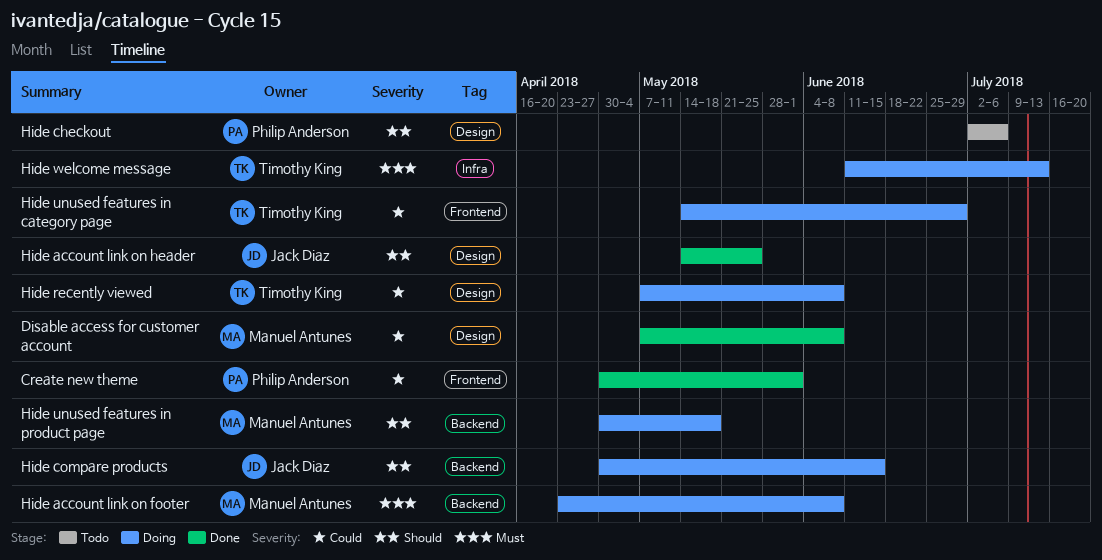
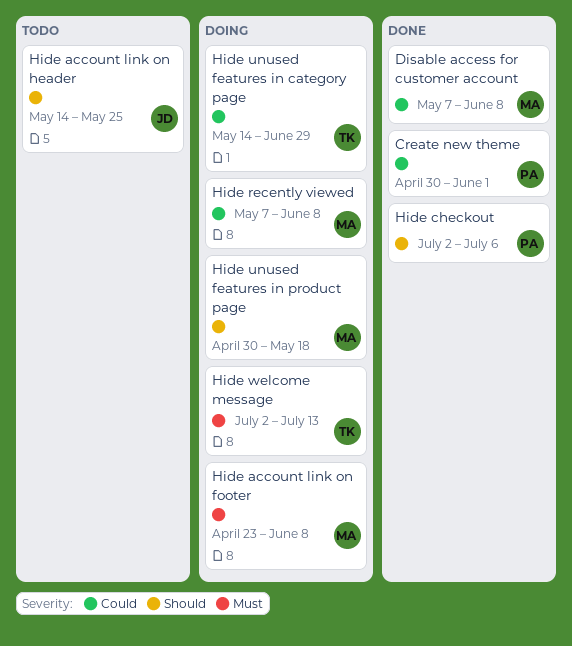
Hide account link on header, status: Done -> Todo
Hide checkout, status: Todo -> Done
Hide compare products: present -> none
Hide recently viewed, owner: Timothy King -> Manuel Antunes
Hide welcome message, start: Jun 11 -> Jul 2

